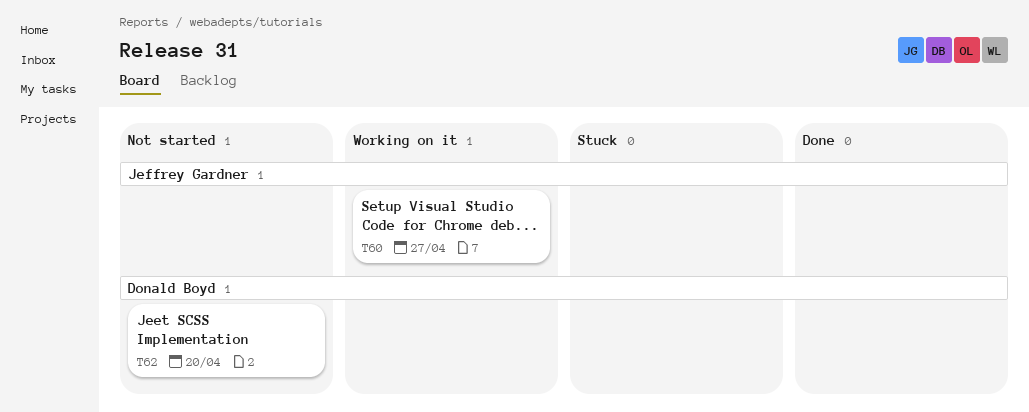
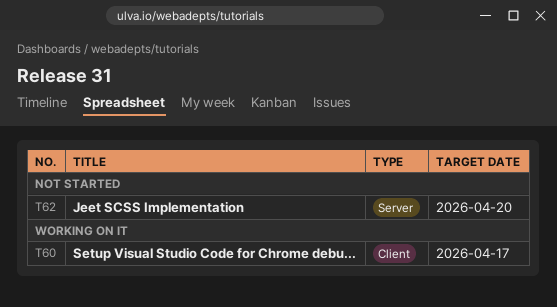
T60, due: Apr 27 -> Apr 17

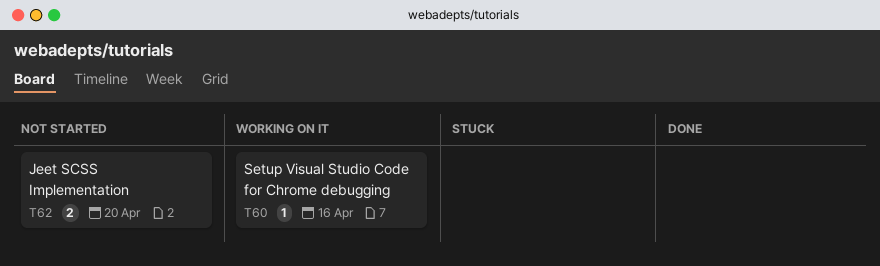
T60, due: Apr 17 -> Apr 16

